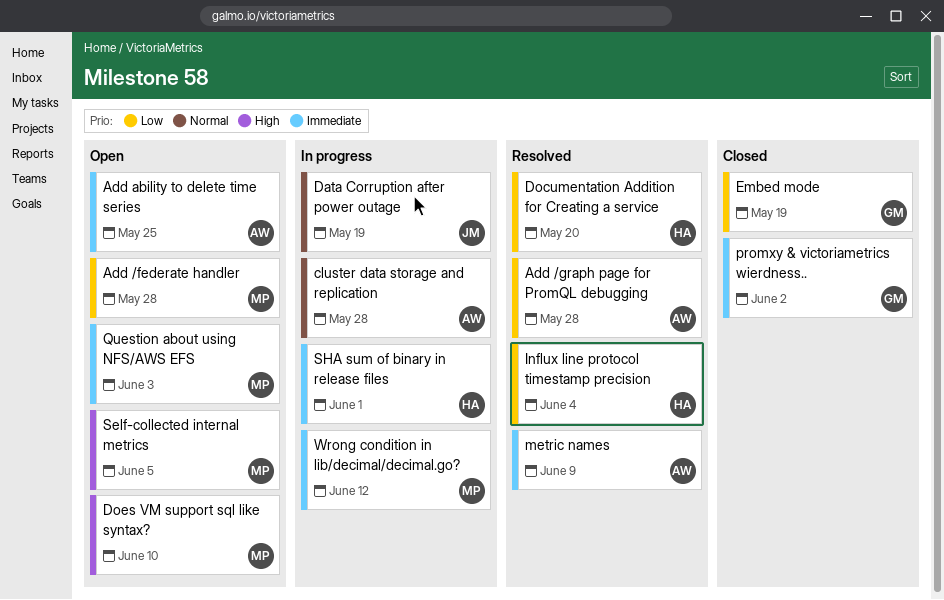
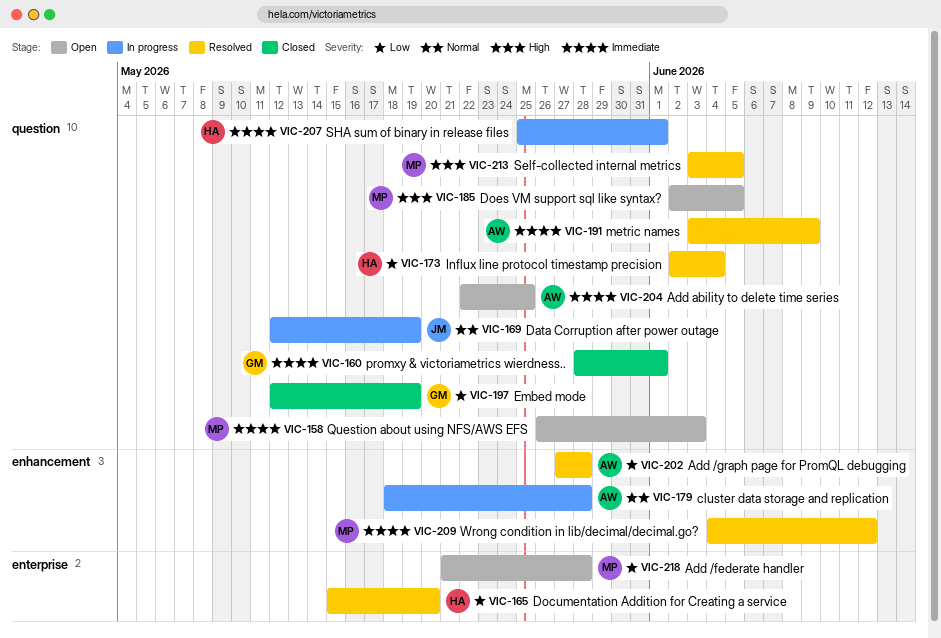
Does VM support sql like syntax?, due: Jun 10 -> Jun 5
promxy & victoriametrics wierdness.., due: Jun 2 -> Jun 1
Self-collected internal metrics, status: Open -> Resolved
Wrong condition in lib/decimal/decimal.go?, status: In progress -> Resolved

